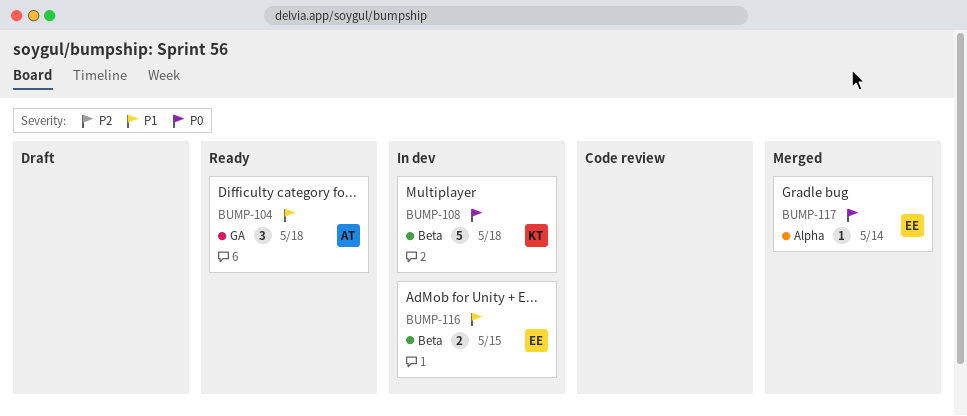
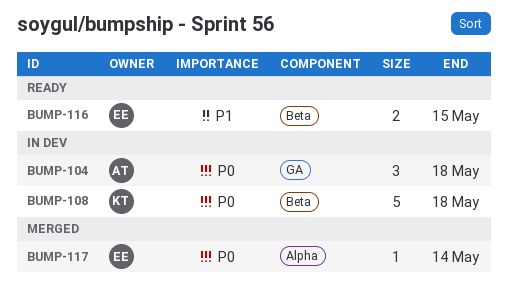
BUMP-104, status: Ready -> In dev
BUMP-104, priority: P1 -> P0
BUMP-116, status: In dev -> Ready

